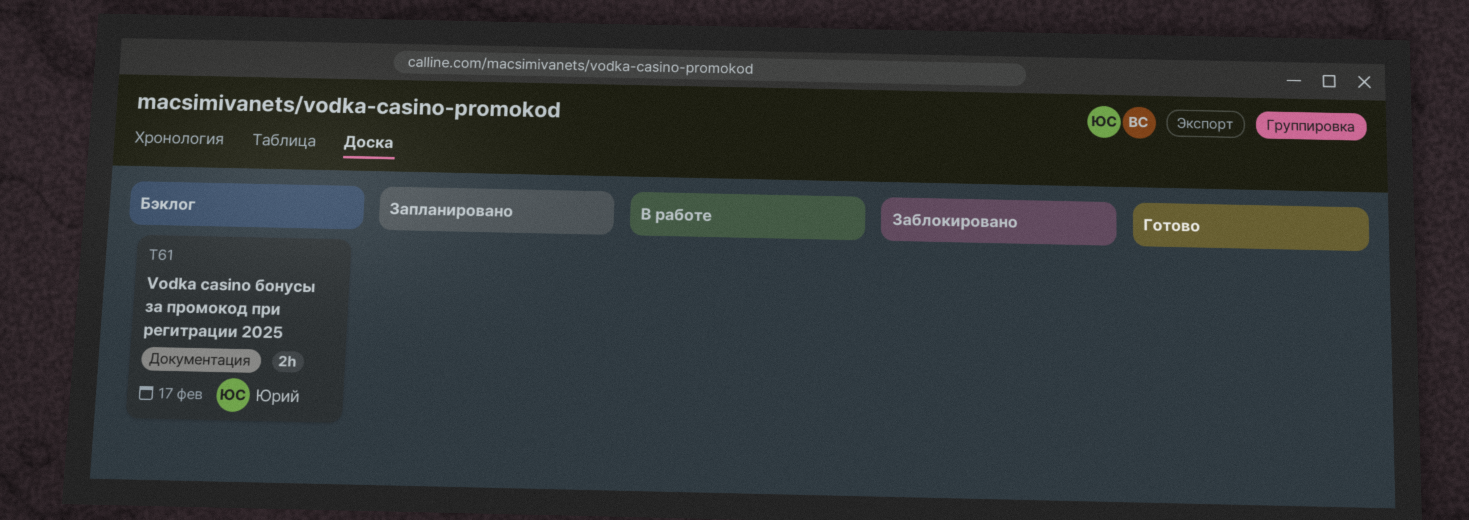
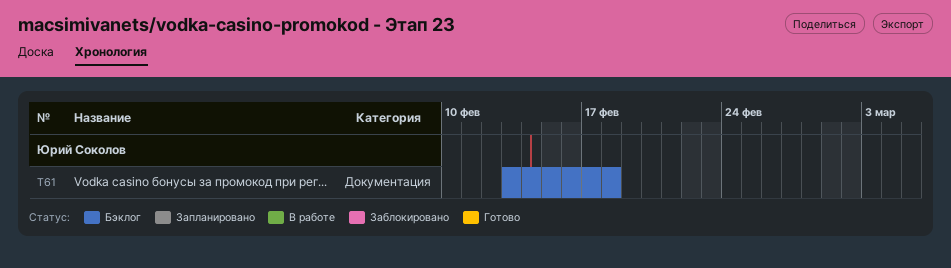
T61, due: Feb 17 -> Feb 18

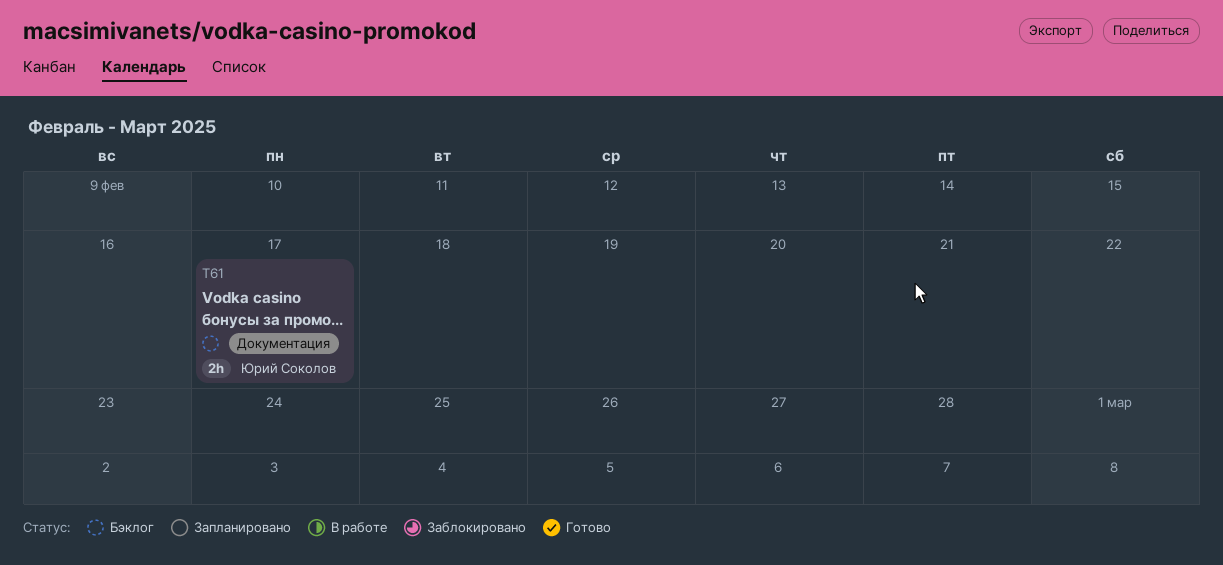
T61, due: Feb 18 -> Feb 17

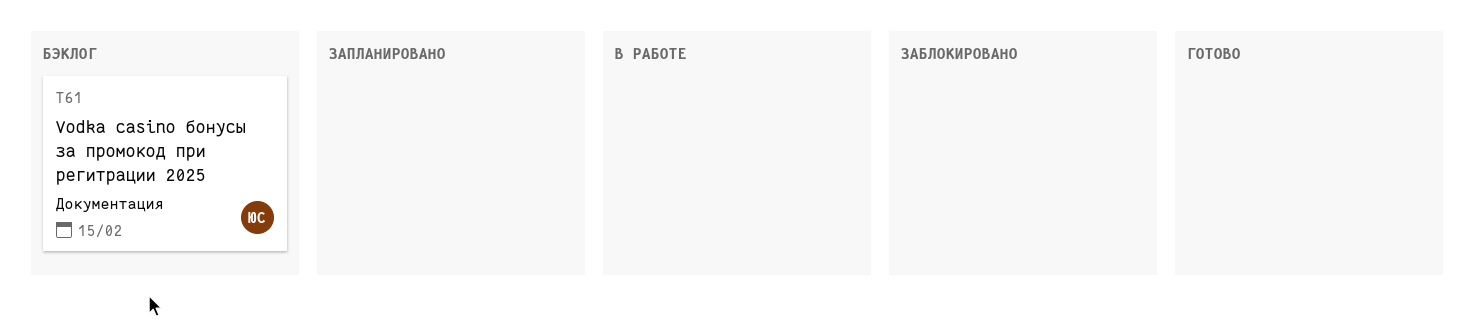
T61, due: Feb 17 -> Feb 15

